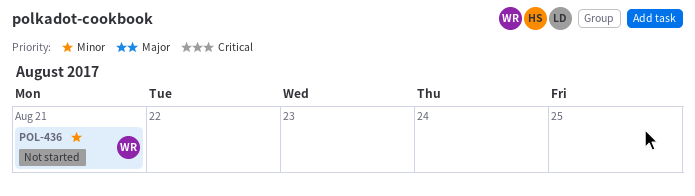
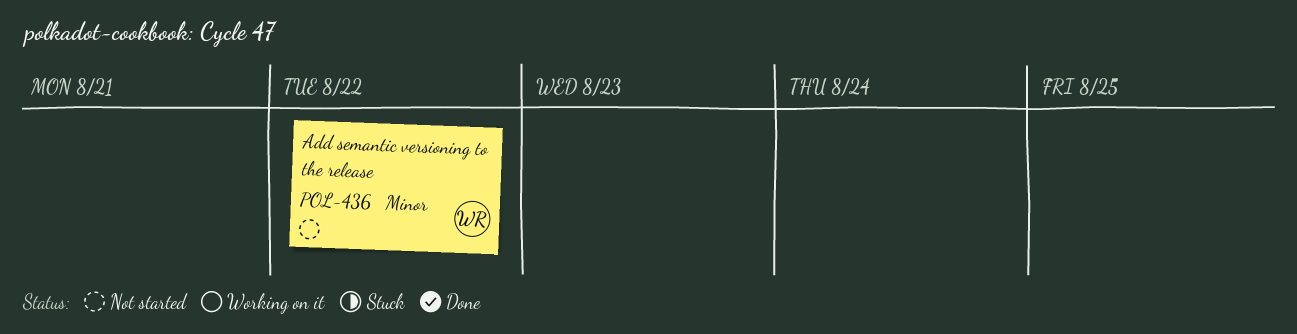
POL-436, due: Aug 21 -> Aug 22

